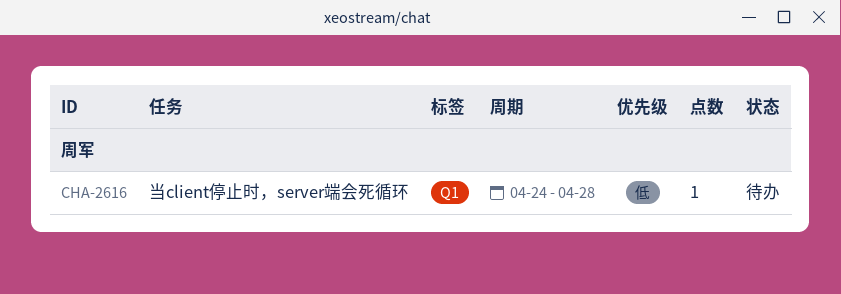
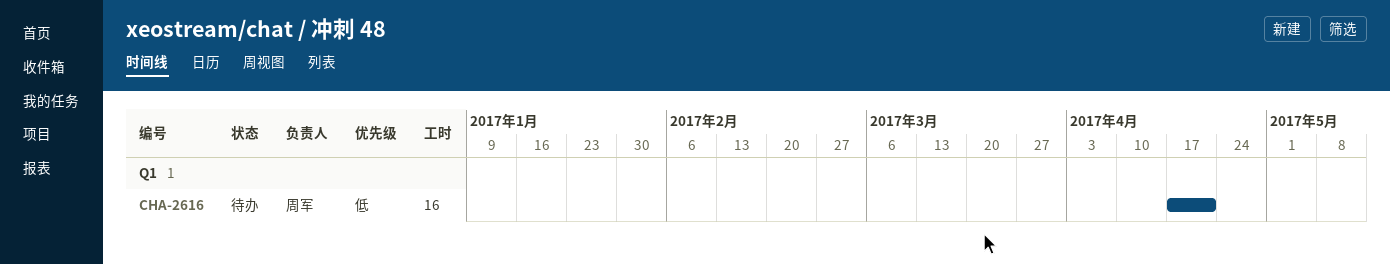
CHA-2616, estimate: 1 -> 16
CHA-2616, start: Apr 24 -> Apr 17
CHA-2616, due: Apr 28 -> Apr 21

